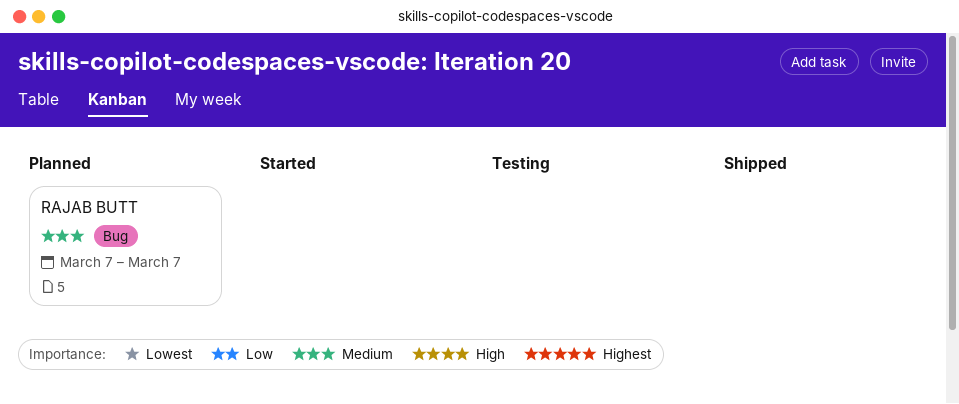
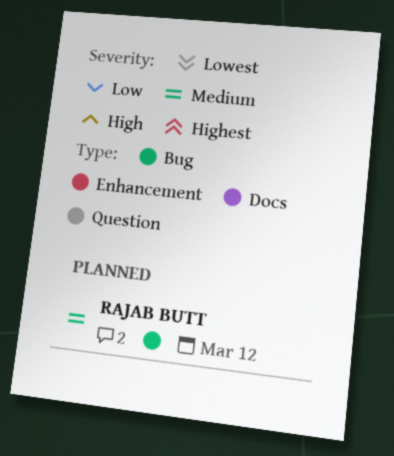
RAJAB BUTT, due: Mar 7 -> Mar 12

